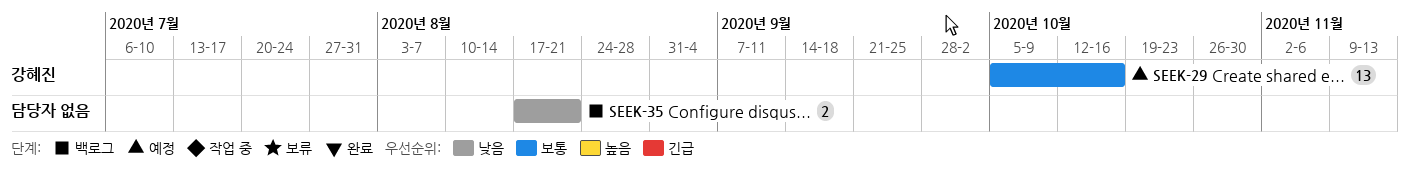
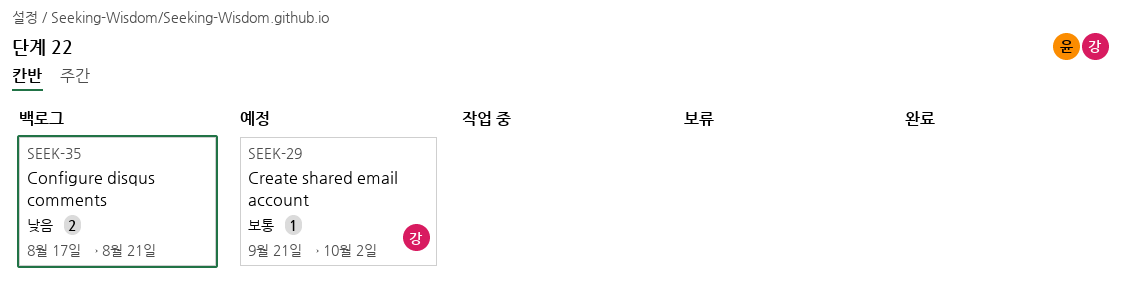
SEEK-29, estimate: 13 -> 1
SEEK-29, start: Oct 5 -> Sep 21
SEEK-29, due: Oct 16 -> Oct 2

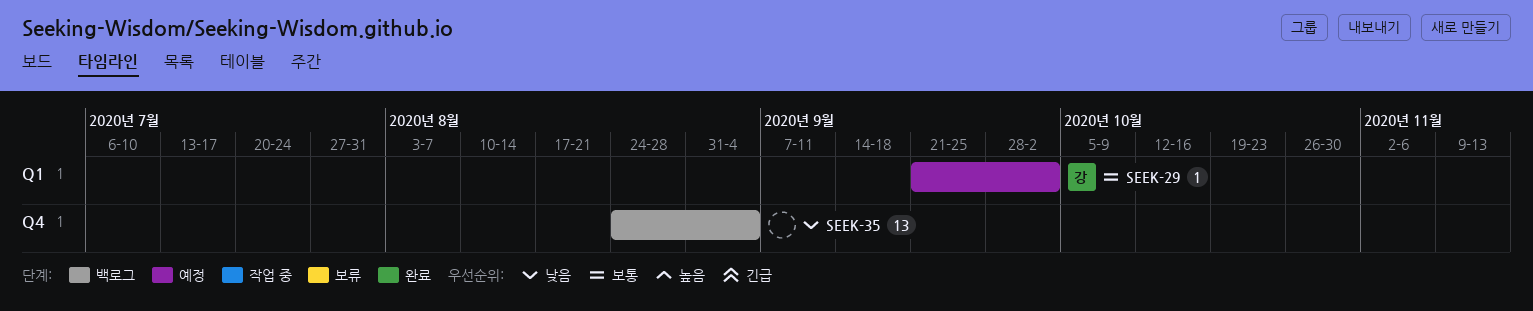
SEEK-35, estimate: 2 -> 13
SEEK-35, start: Aug 17 -> Aug 24
SEEK-35, due: Aug 21 -> Sep 4

